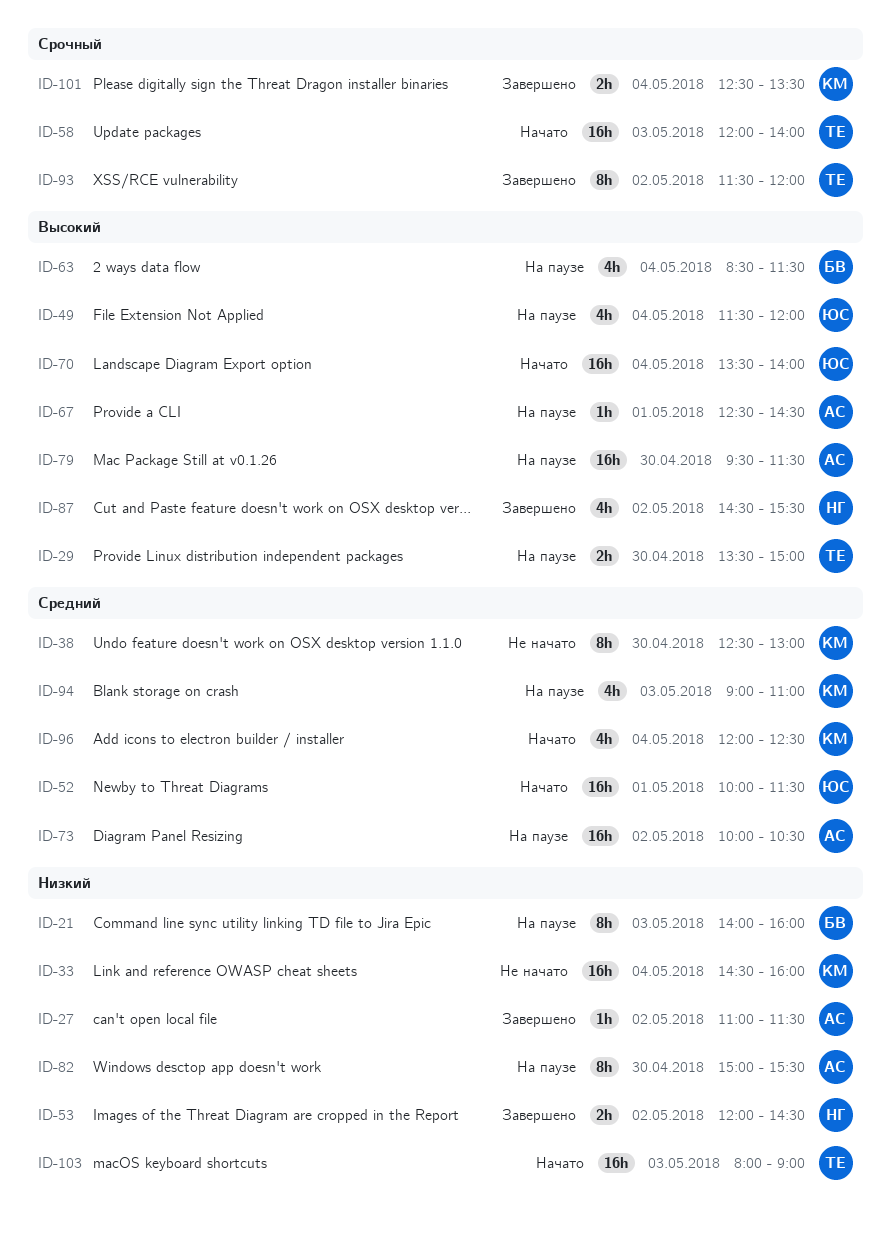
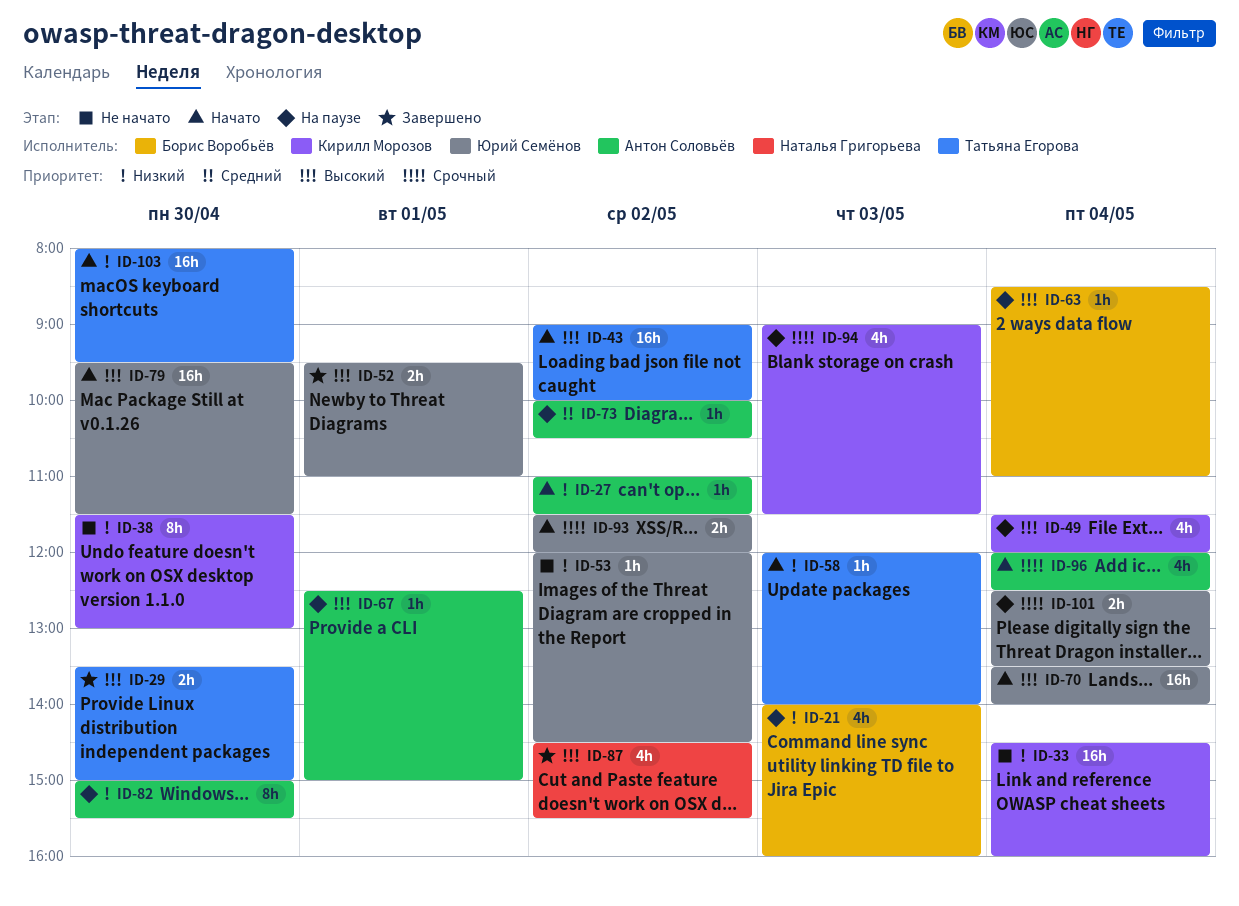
ID-21, estimate: 8h -> 4h
ID-27, status: Завершено -> Начато
ID-29, status: На паузе -> Завершено
ID-38, priority: Средний -> Низкий
ID-38, begins: 12:30 -> 11:30
ID-43: none -> present
ID-49, owner: Юрий Семёнов -> Кирилл Морозов
ID-52, status: Начато -> Завершено
ID-52, priority: Средний -> Высокий
ID-52, estimate: 16h -> 2h
ID-52, begins: 10:00 -> 09:30
ID-52, ends: 11:30 -> 11:00
ID-53, status: Завершено -> Не начато
ID-53, owner: Наталья Григорьева -> Юрий Семёнов
ID-53, estimate: 2h -> 1h
ID-58, priority: Срочный -> Низкий
ID-58, estimate: 16h -> 1h
ID-63, estimate: 4h -> 1h
ID-63, ends: 11:30 -> 11:00
ID-67, ends: 14:30 -> 15:00
ID-73, estimate: 16h -> 1h
ID-79, status: На паузе -> Начато
ID-79, owner: Антон Соловьёв -> Юрий Семёнов
ID-93, status: Завершено -> Начато
ID-93, owner: Татьяна Егорова -> Юрий Семёнов
ID-93, estimate: 8h -> 2h
ID-94, priority: Средний -> Срочный
ID-94, ends: 11:00 -> 11:30
ID-96, owner: Кирилл Морозов -> Антон Соловьёв
ID-96, priority: Средний -> Срочный
ID-101, status: Завершено -> На паузе
ID-101, owner: Кирилл Морозов -> Юрий Семёнов
ID-103, day: May 3 -> Apr 30
ID-103, ends: 09:00 -> 09:30

